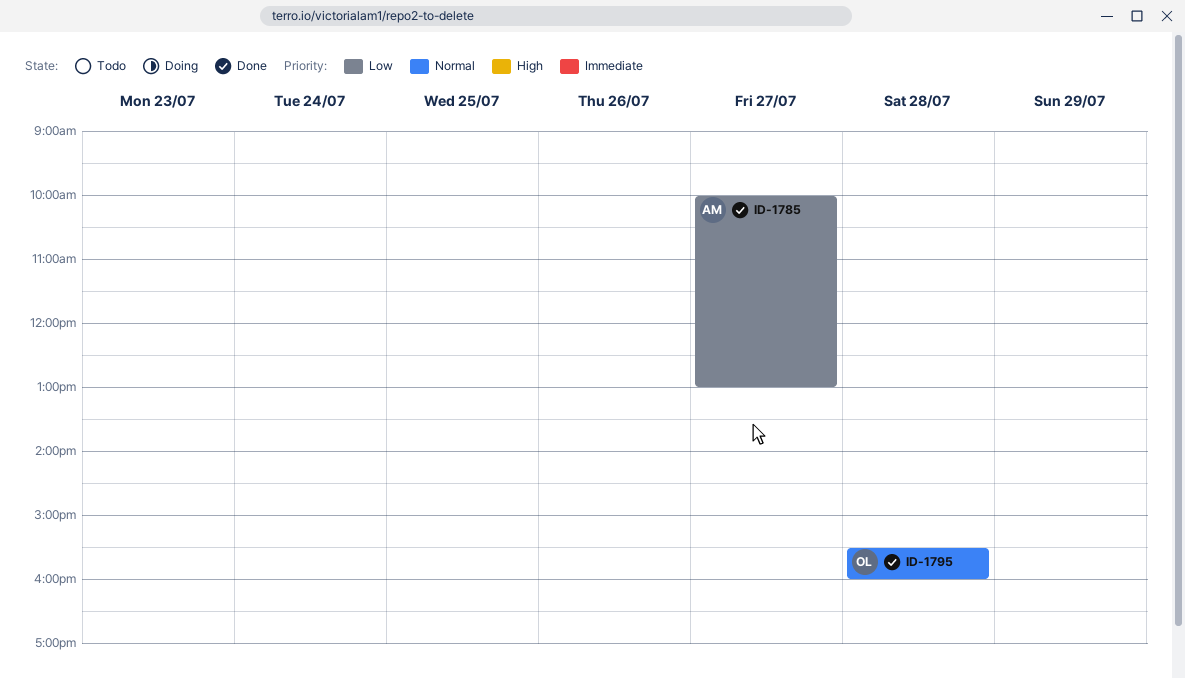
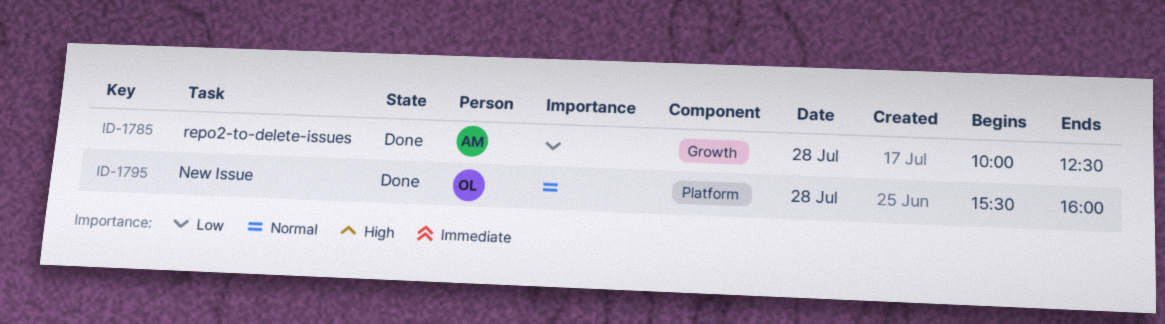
ID-1785, day: Jul 27 -> Jul 28
ID-1785, ends: 13:00 -> 12:30

